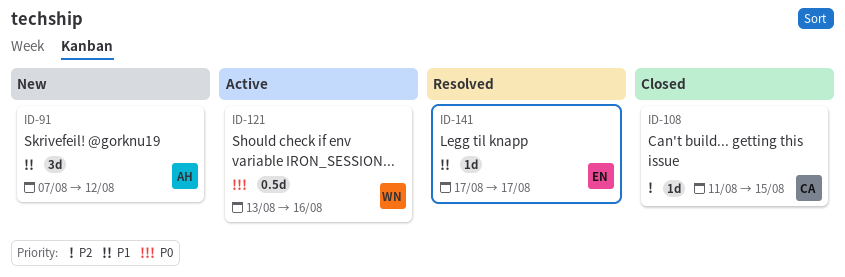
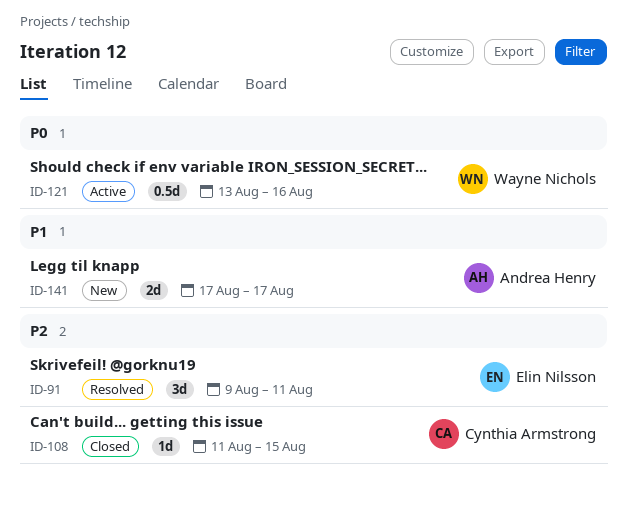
ID-91, status: New -> Resolved
ID-91, owner: Andrea Henry -> Elin Nilsson
ID-91, priority: P1 -> P2
ID-91, start: Aug 7 -> Aug 9
ID-91, due: Aug 12 -> Aug 11
ID-141, status: Resolved -> New
ID-141, owner: Elin Nilsson -> Andrea Henry
ID-141, estimate: 1d -> 2d

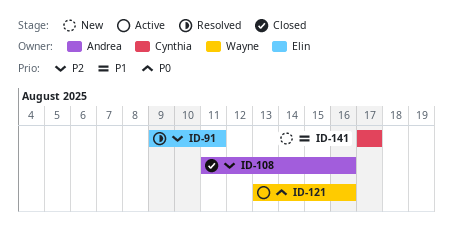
ID-108, owner: Cynthia Armstrong -> Andrea Henry
ID-108, due: Aug 15 -> Aug 16
ID-141, owner: Andrea Henry -> Cynthia Armstrong

